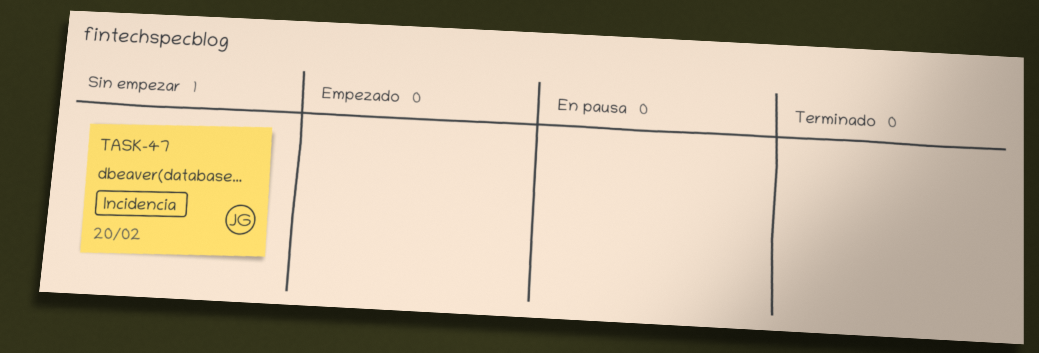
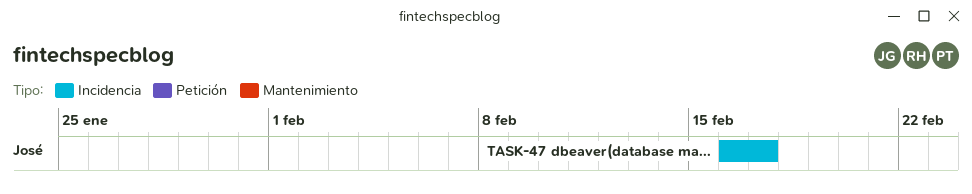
TASK-47, due: Feb 20 -> Feb 17

